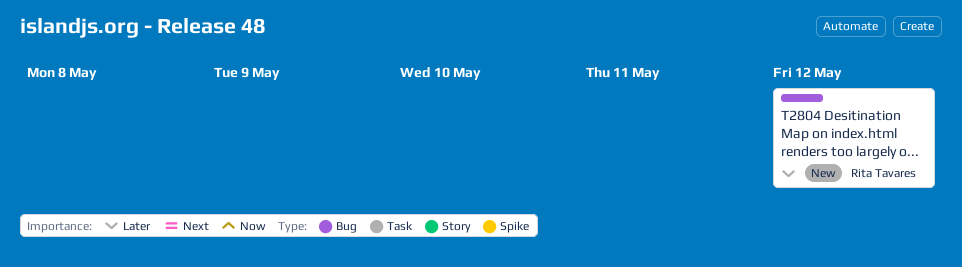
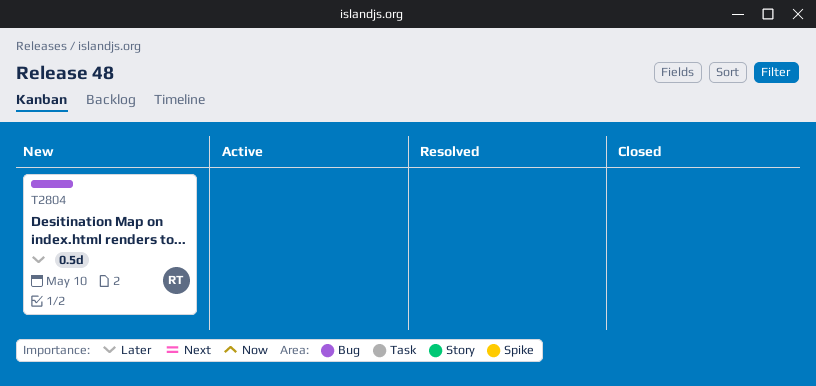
T2804, due: May 12 -> May 10

